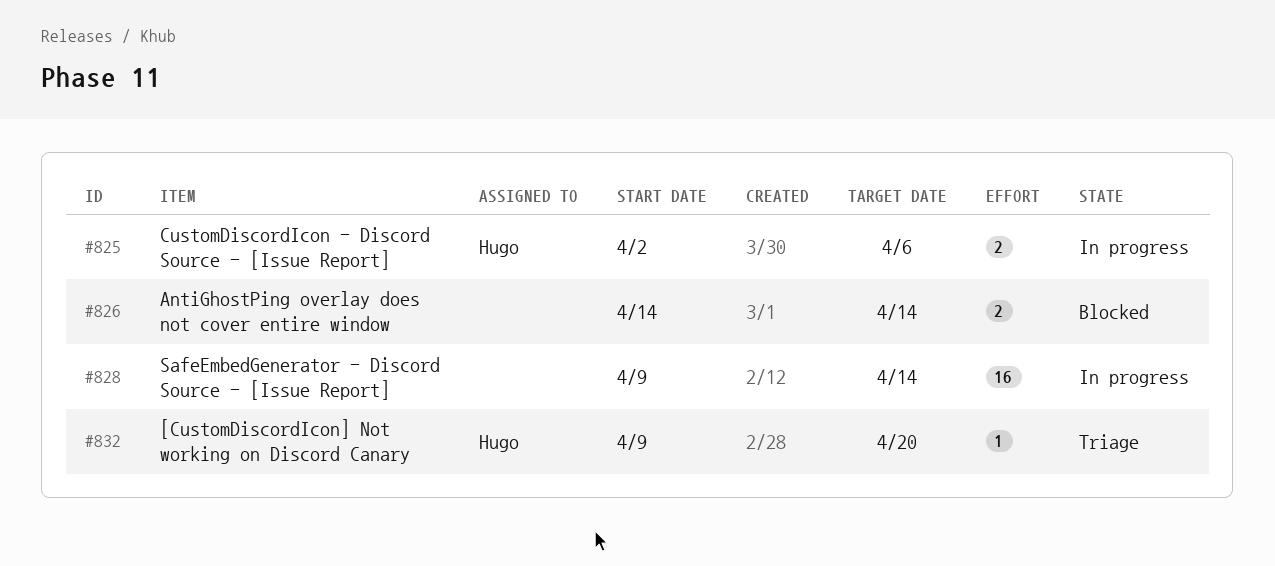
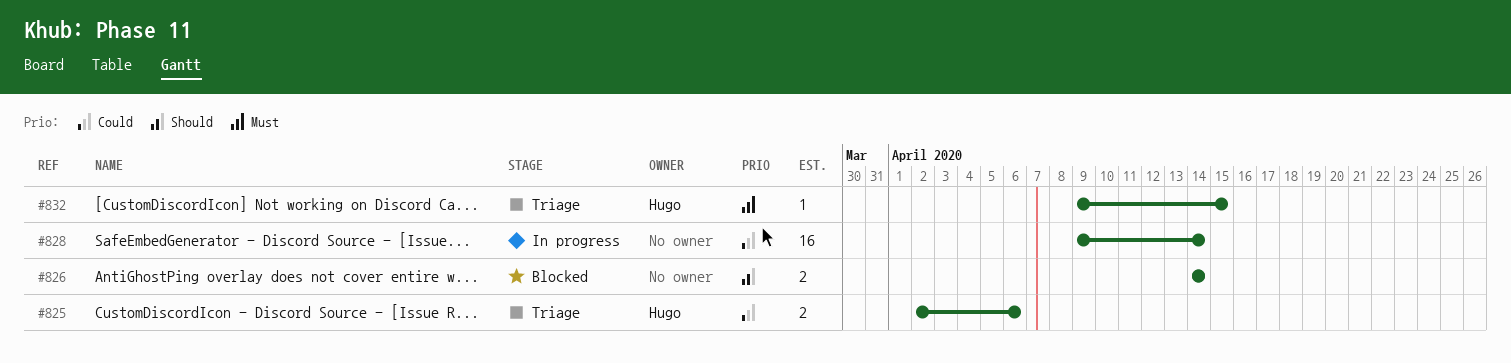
#825, status: In progress -> Triage
#832, due: Apr 20 -> Apr 15

